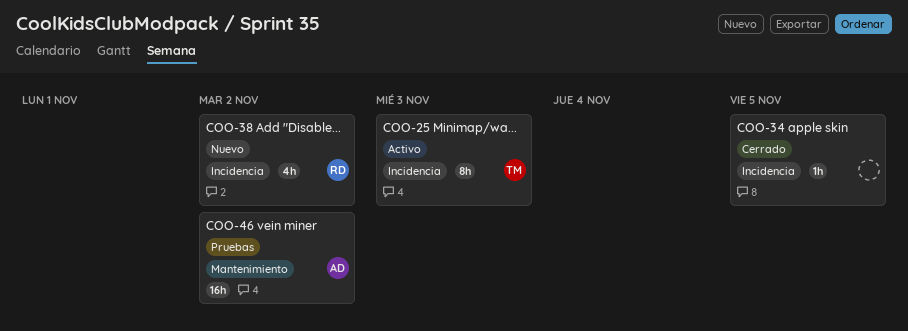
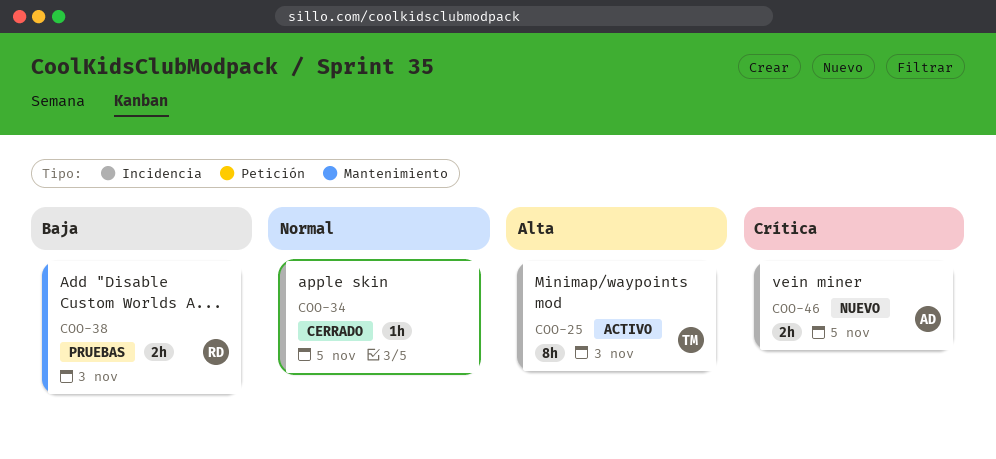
COO-38, status: Nuevo -> Pruebas
COO-38, label: Incidencia -> Mantenimiento
COO-38, estimate: 4h -> 2h
COO-38, due: Nov 2 -> Nov 3
COO-46, status: Pruebas -> Nuevo
COO-46, label: Mantenimiento -> Incidencia
COO-46, estimate: 16h -> 2h
COO-46, due: Nov 2 -> Nov 5

